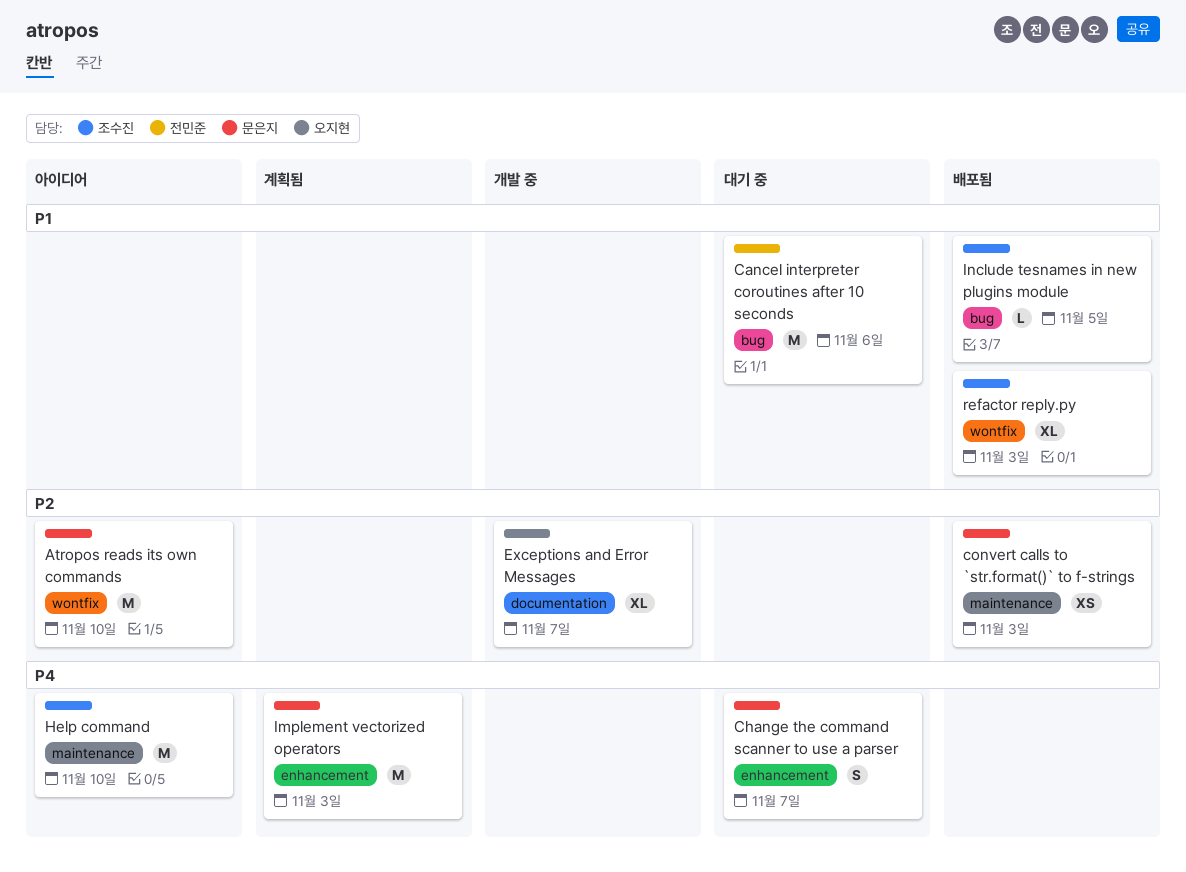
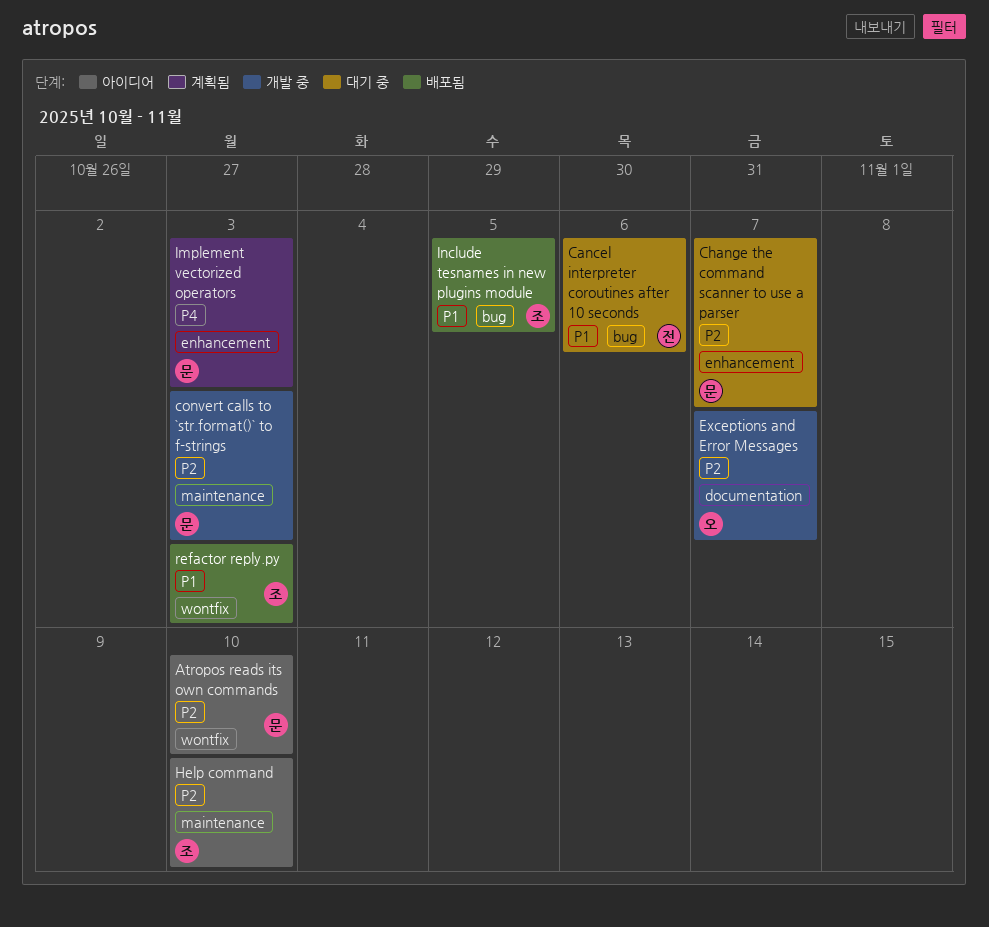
Change the command scanner to use a parser, priority: P4 -> P2
convert calls to `str.format()` to f-strings, status: 배포됨 -> 개발 중
Help command, priority: P4 -> P2

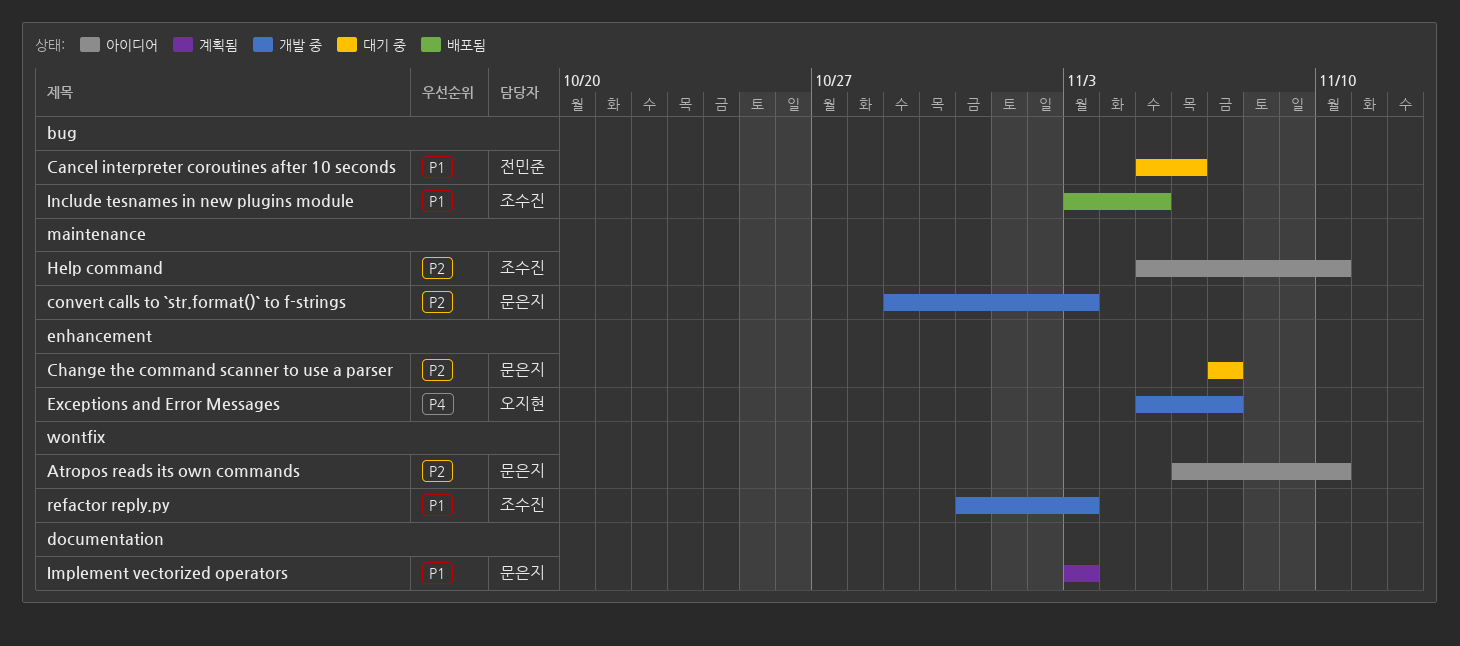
Exceptions and Error Messages, priority: P2 -> P4
Exceptions and Error Messages, label: documentation -> enhancement
Implement vectorized operators, priority: P4 -> P1
Implement vectorized operators, label: enhancement -> documentation
refactor reply.py, status: 배포됨 -> 개발 중

